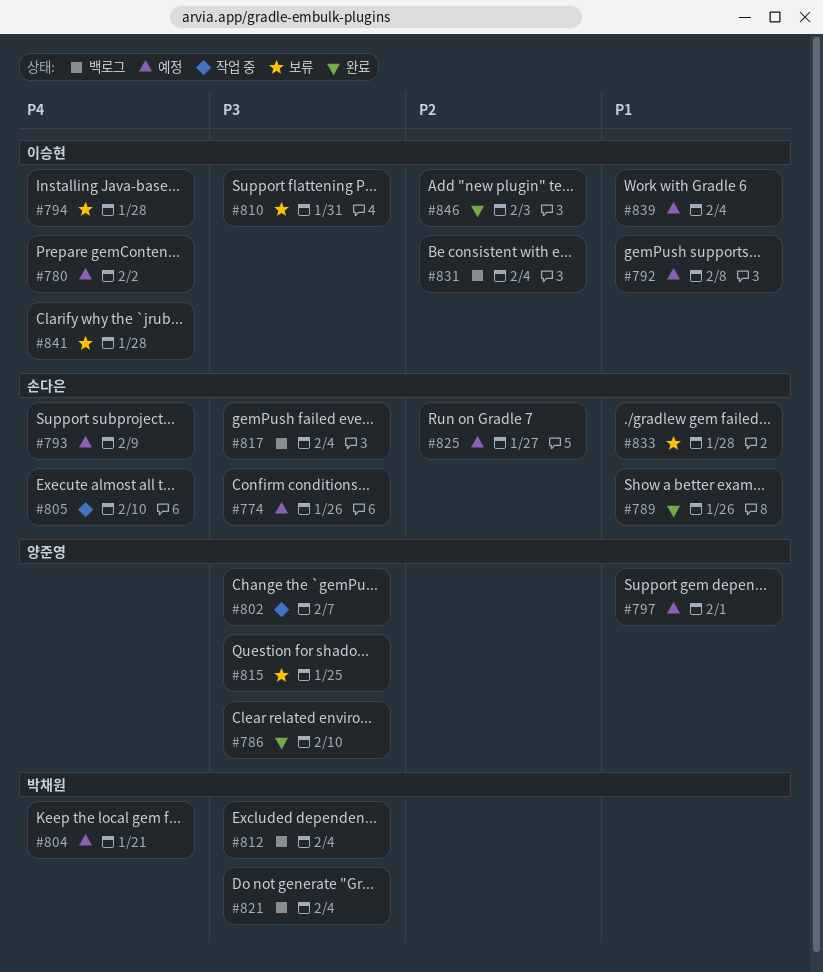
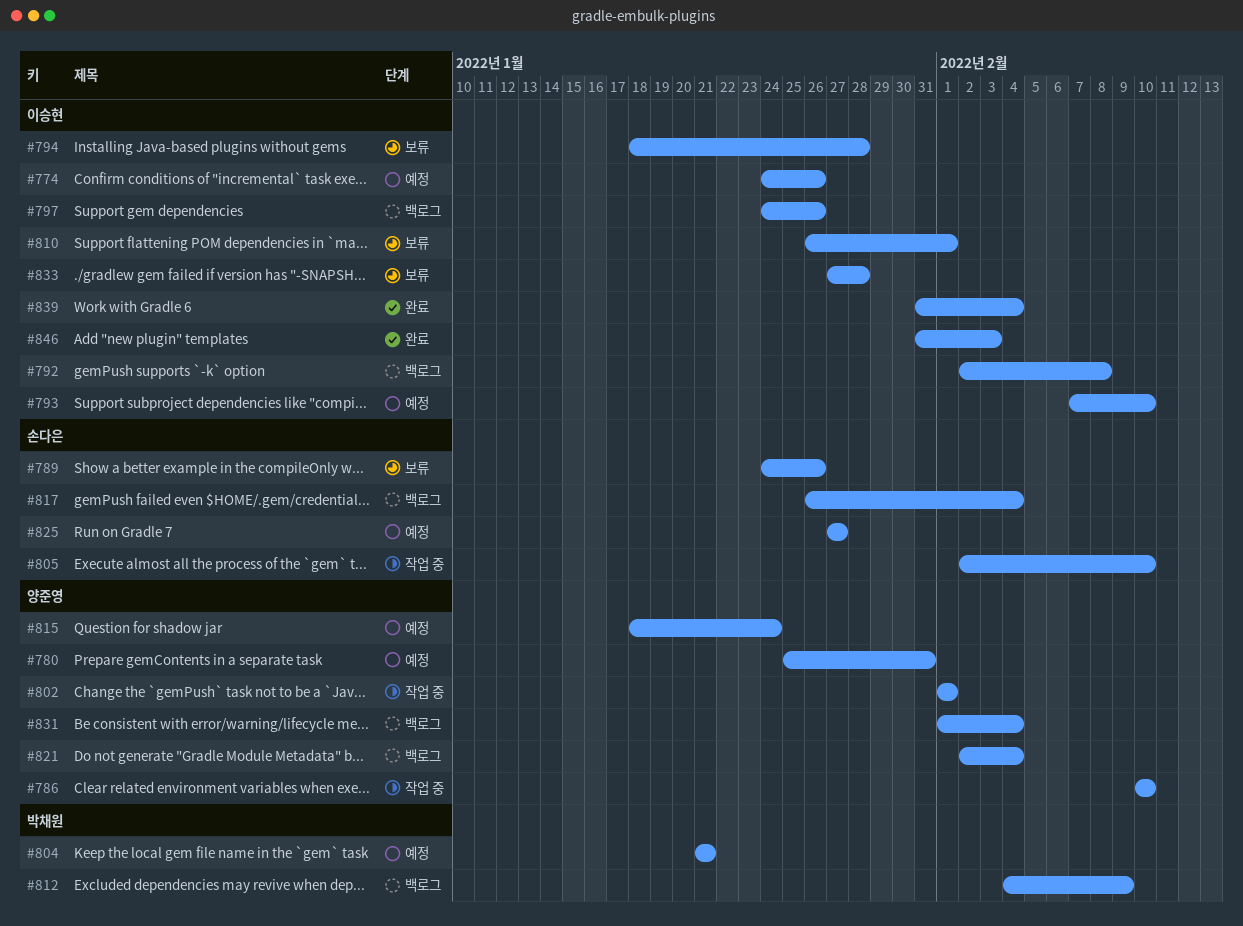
#774, owner: 손다은 -> 이승현
#780, owner: 이승현 -> 양준영
#780, due: Feb 2 -> Jan 31
#786, status: 완료 -> 작업 중
#789, status: 완료 -> 보류
#792, status: 예정 -> 백로그
#793, owner: 손다은 -> 이승현
#793, due: Feb 9 -> Feb 10
#797, status: 예정 -> 백로그
#797, owner: 양준영 -> 이승현
#797, due: Feb 1 -> Jan 26
#802, due: Feb 7 -> Feb 1
#810, due: Jan 31 -> Feb 1
#812, due: Feb 4 -> Feb 9
#815, status: 보류 -> 예정
#815, due: Jan 25 -> Jan 24
#821, owner: 박채원 -> 양준영
#831, owner: 이승현 -> 양준영
#833, owner: 손다은 -> 이승현
#839, status: 예정 -> 완료
#841: present -> none

